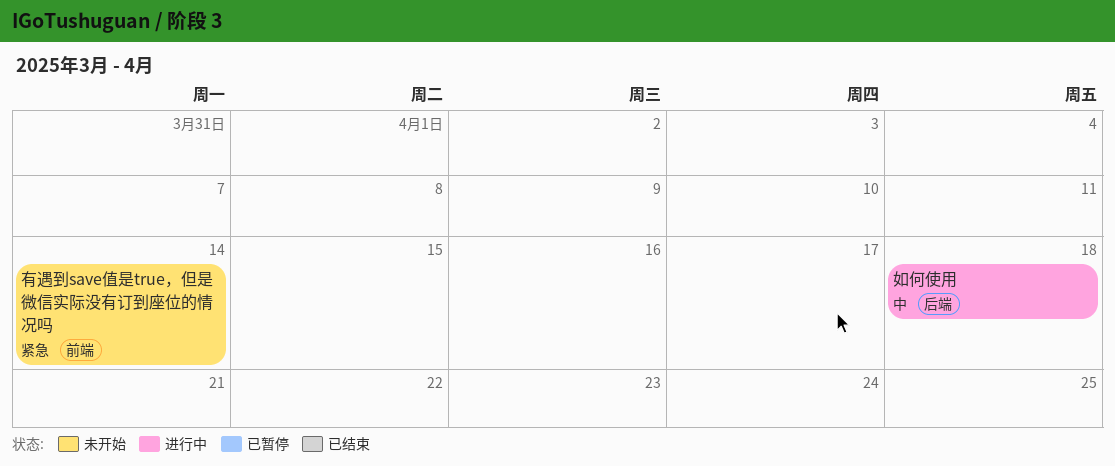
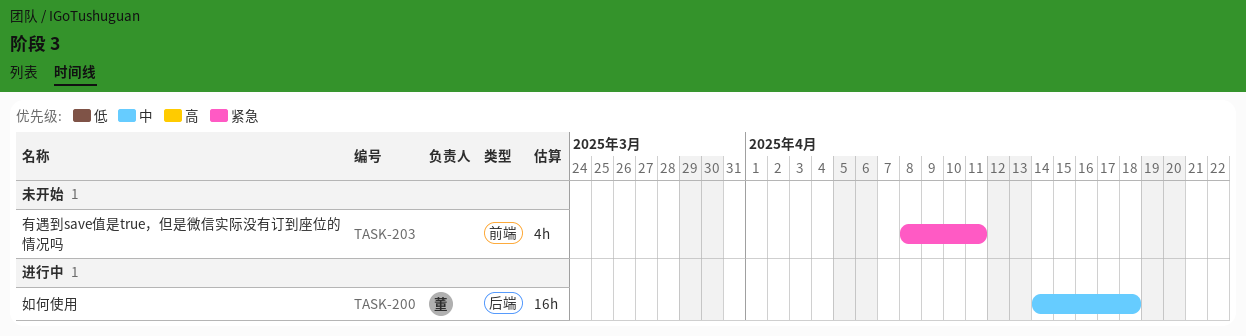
有遇到save值是true，但是微信实际没有订到座位的情况吗, due: Apr 14 -> Apr 11

